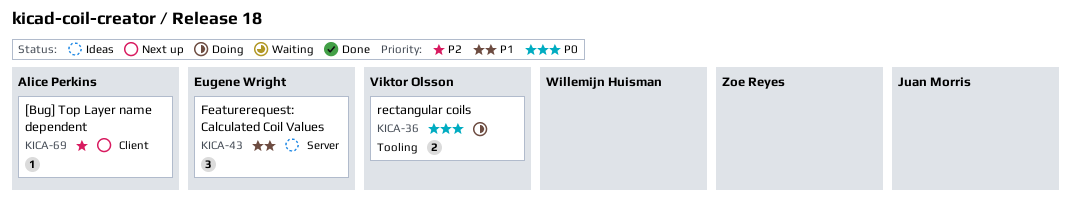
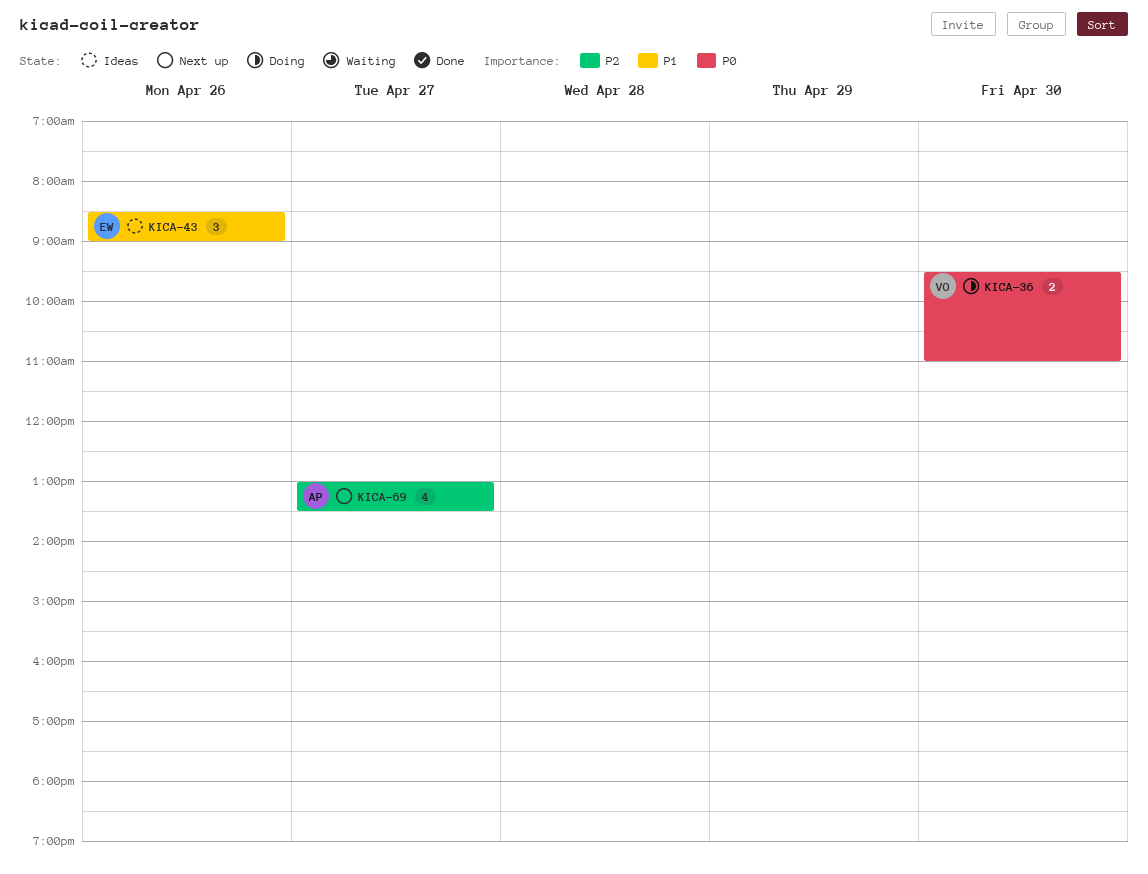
KICA-69, estimate: 1 -> 4

